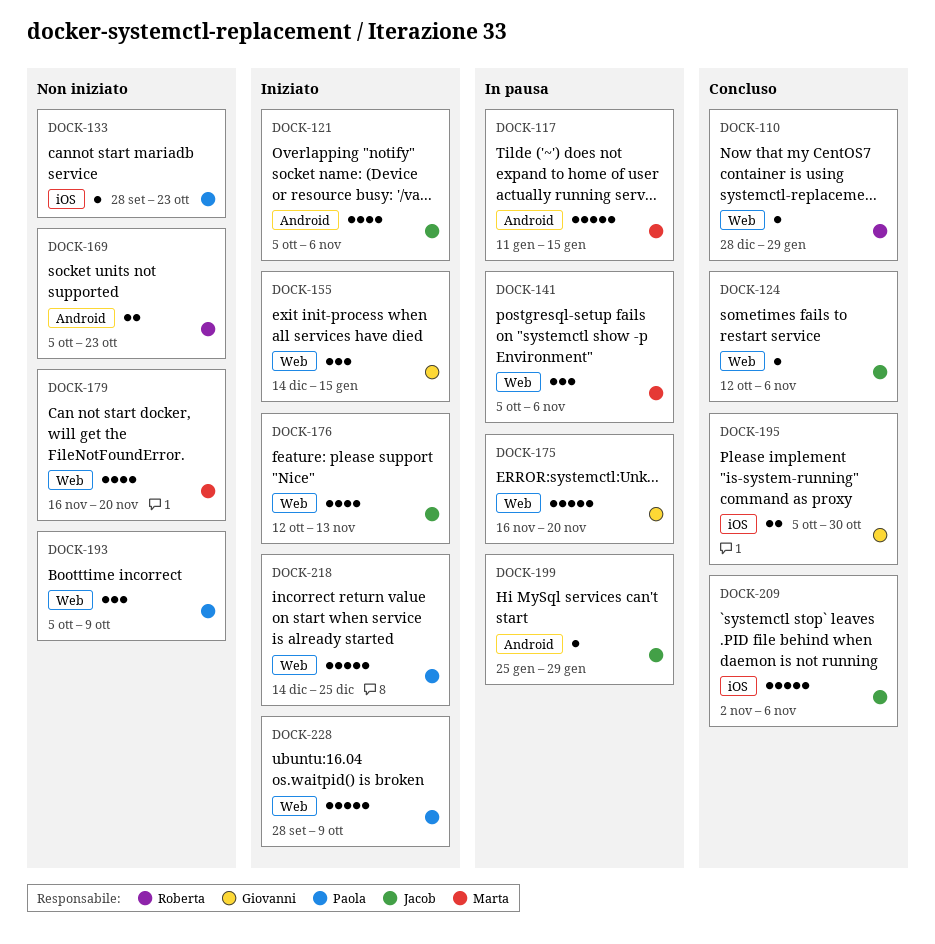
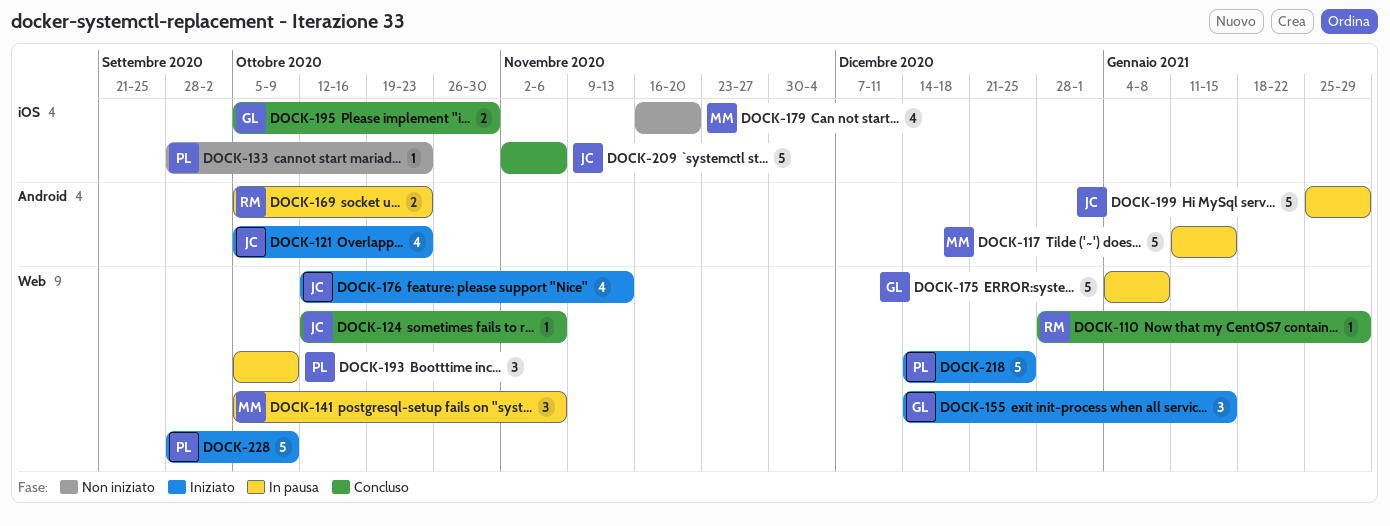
DOCK-121, due: Nov 6 -> Oct 23
DOCK-169, status: Non iniziato -> In pausa
DOCK-175, start: Nov 16 -> Jan 4
DOCK-175, due: Nov 20 -> Jan 8
DOCK-179, label: Web -> iOS
DOCK-193, status: Non iniziato -> In pausa
DOCK-199, estimate: 1 -> 5

